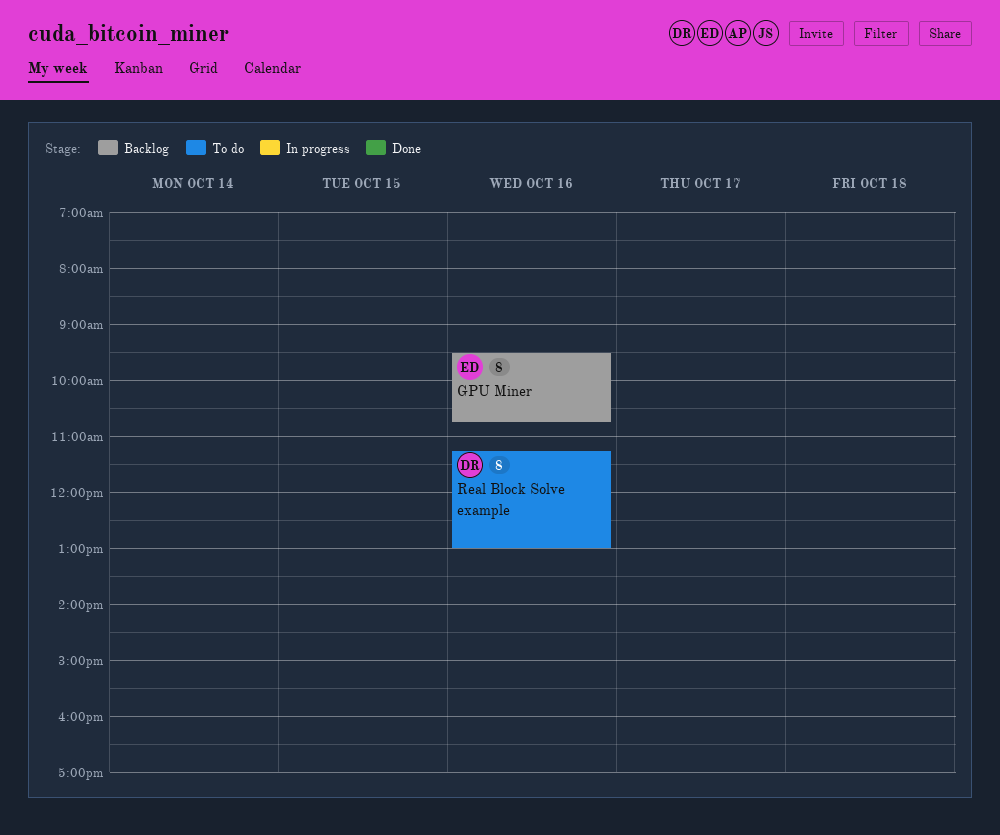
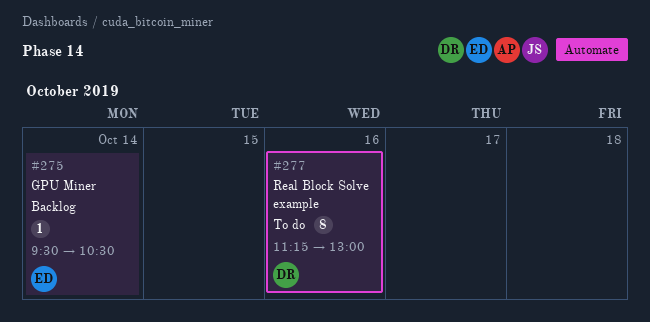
GPU Miner, estimate: 8 -> 1
GPU Miner, day: Oct 16 -> Oct 14
GPU Miner, ends: 10:45 -> 10:30

